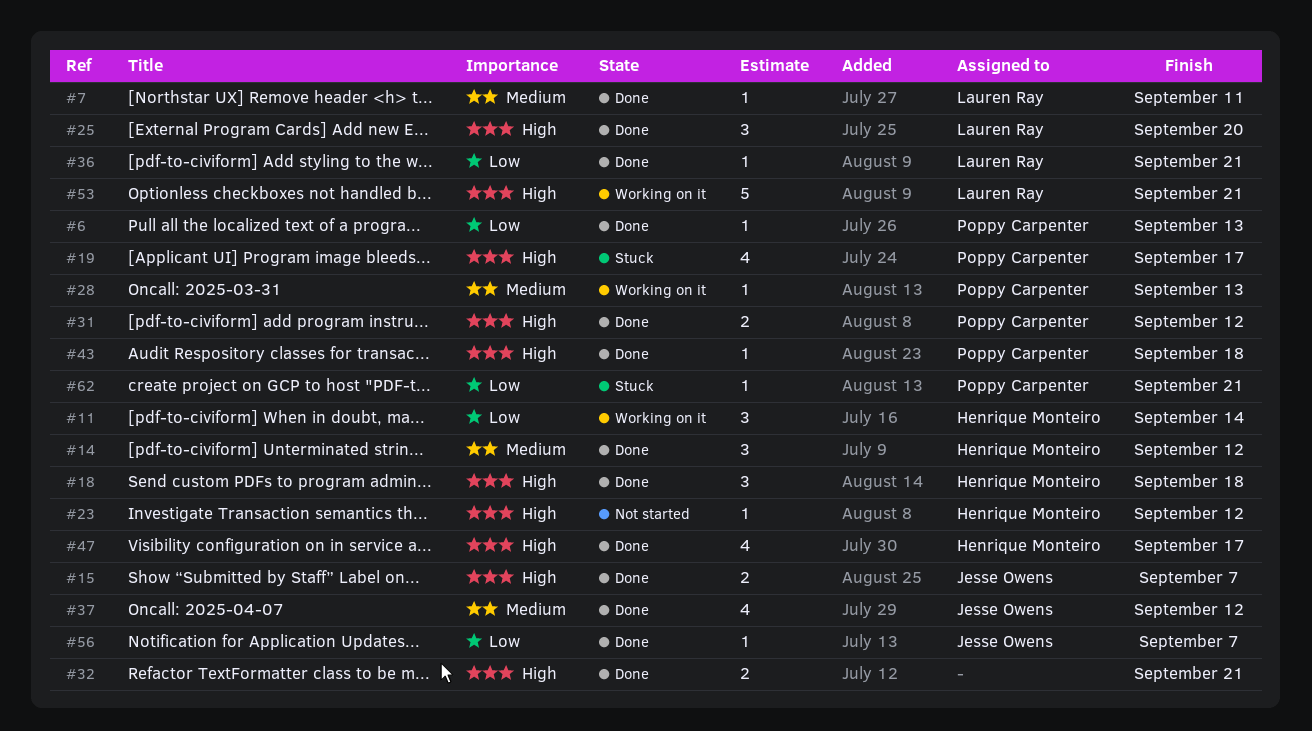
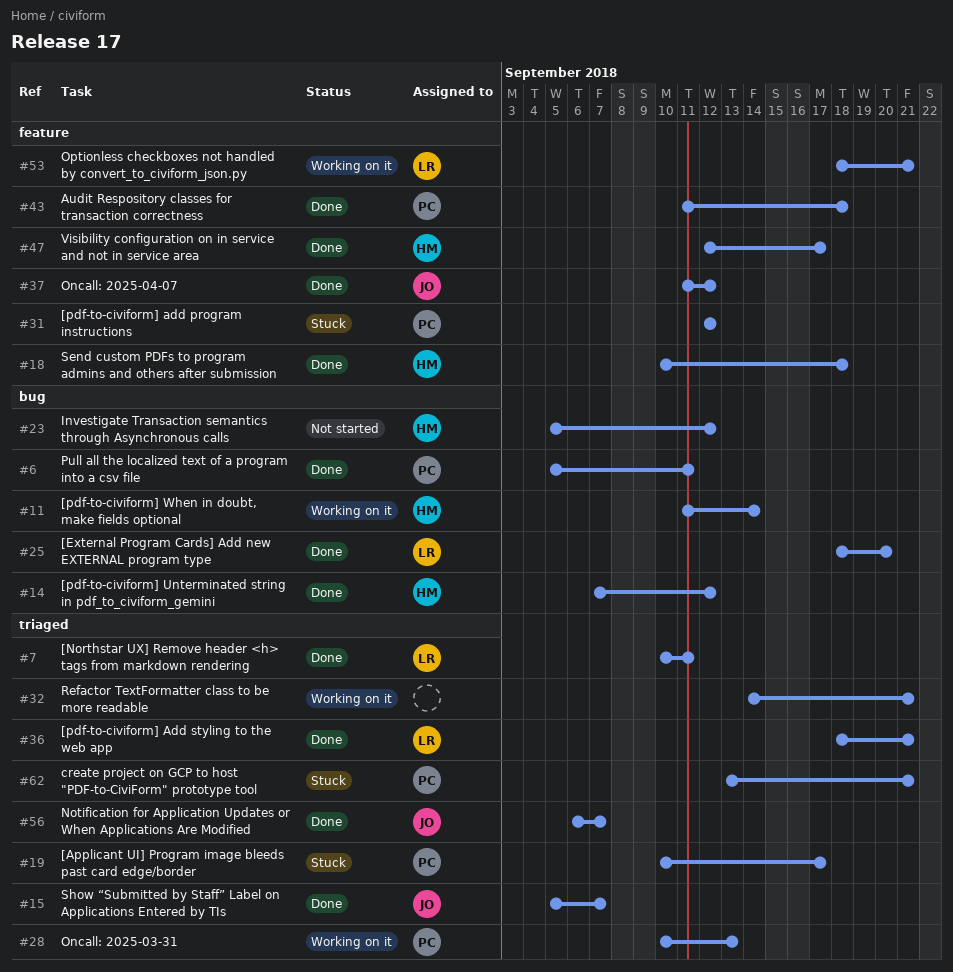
#6, due: Sep 13 -> Sep 11
#31, status: Done -> Stuck
#32, status: Done -> Working on it

